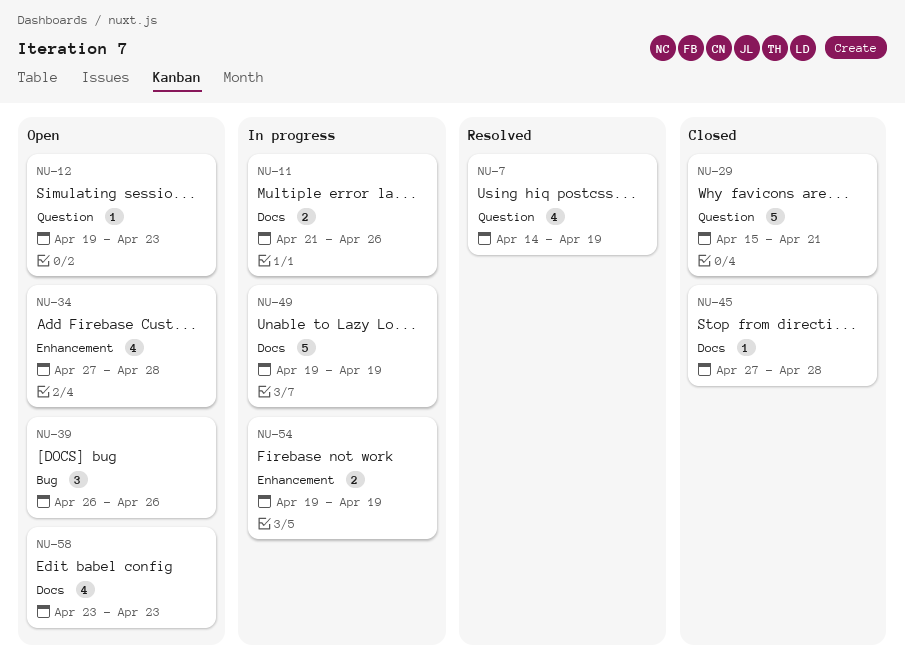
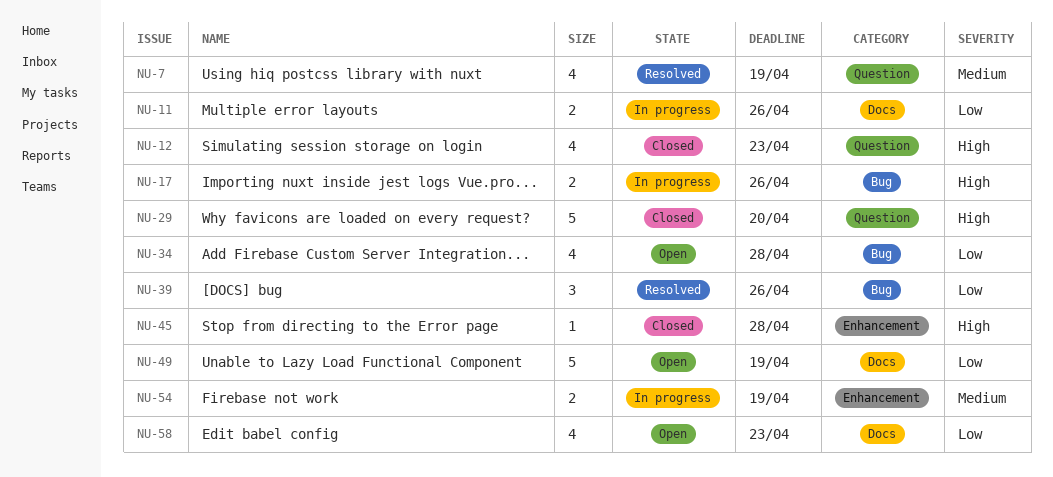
NU-12, status: Open -> Closed
NU-12, estimate: 1 -> 4
NU-17: none -> present
NU-29, due: Apr 21 -> Apr 20
NU-34, label: Enhancement -> Bug
NU-39, status: Open -> Resolved
NU-45, label: Docs -> Enhancement
NU-49, status: In progress -> Open

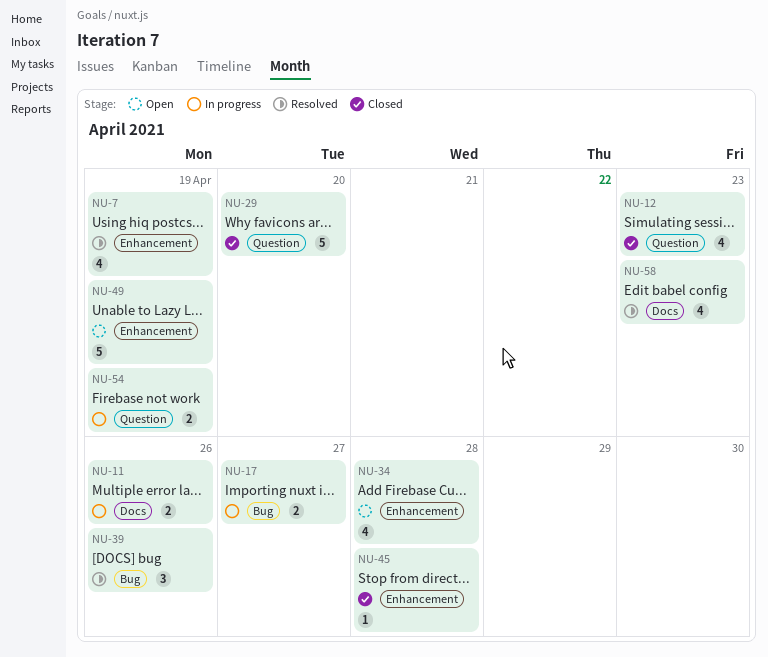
NU-7, label: Question -> Enhancement
NU-17, due: Apr 26 -> Apr 27
NU-34, label: Bug -> Enhancement
NU-49, label: Docs -> Enhancement
NU-54, label: Enhancement -> Question
NU-58, status: Open -> Resolved

